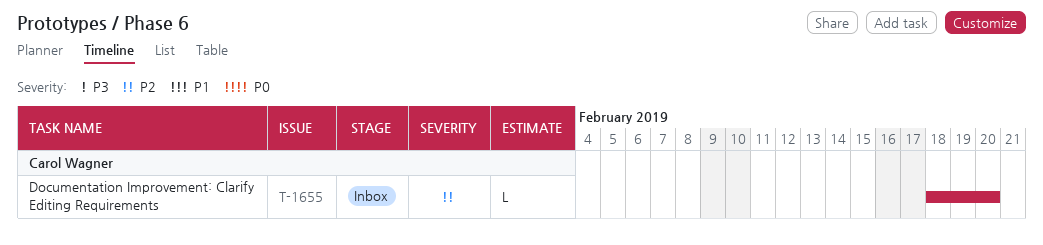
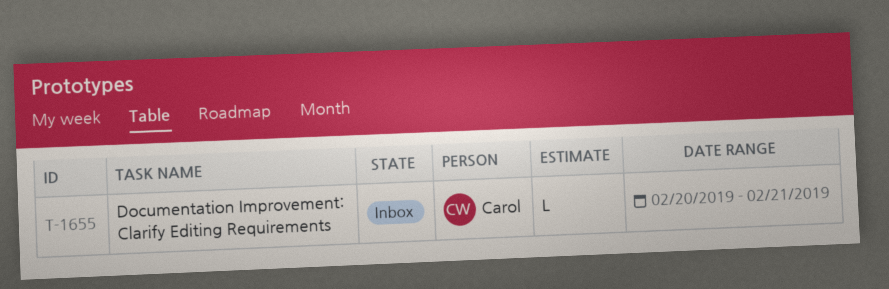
T-1655, start: Feb 18 -> Feb 20
T-1655, due: Feb 20 -> Feb 21

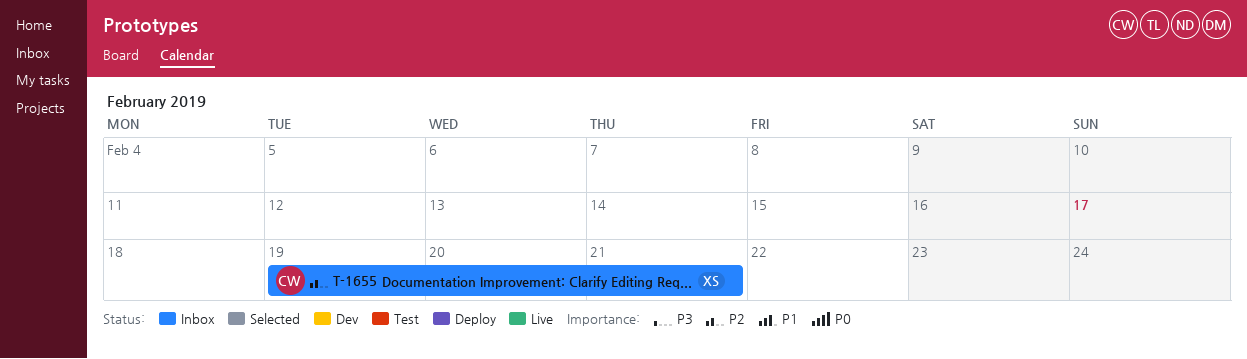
T-1655, estimate: L -> XS
T-1655, start: Feb 20 -> Feb 19

